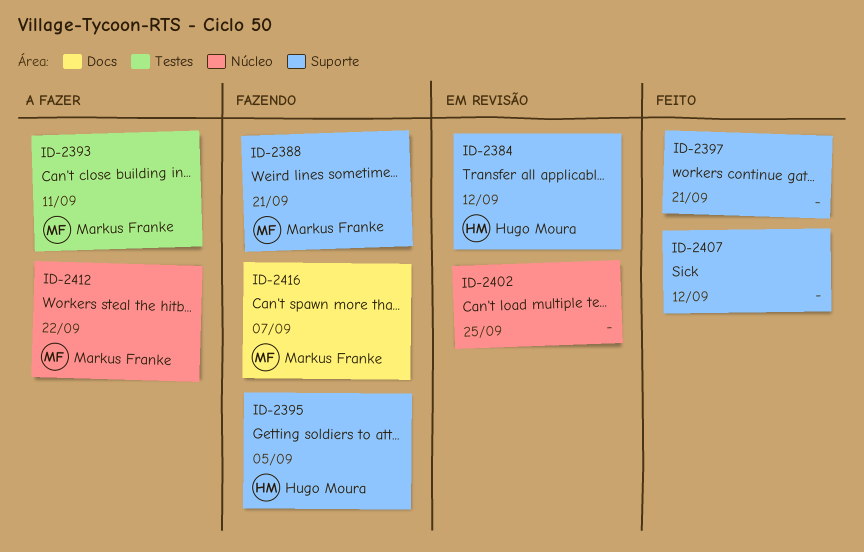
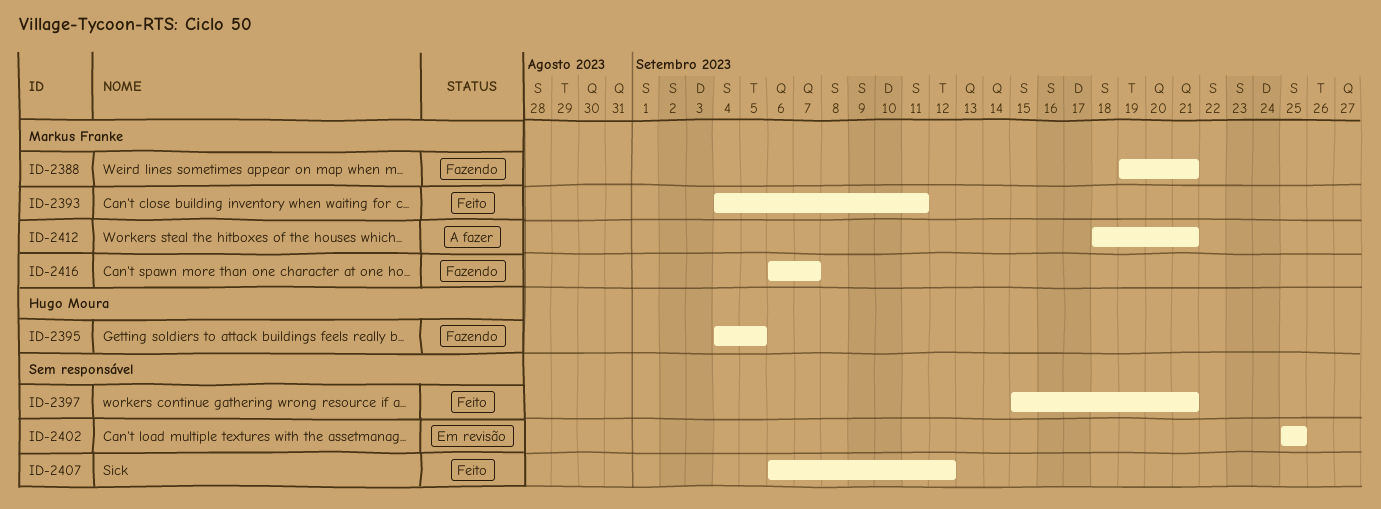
ID-2384: present -> none
ID-2393, status: A fazer -> Feito
ID-2412, due: Sep 22 -> Sep 21

